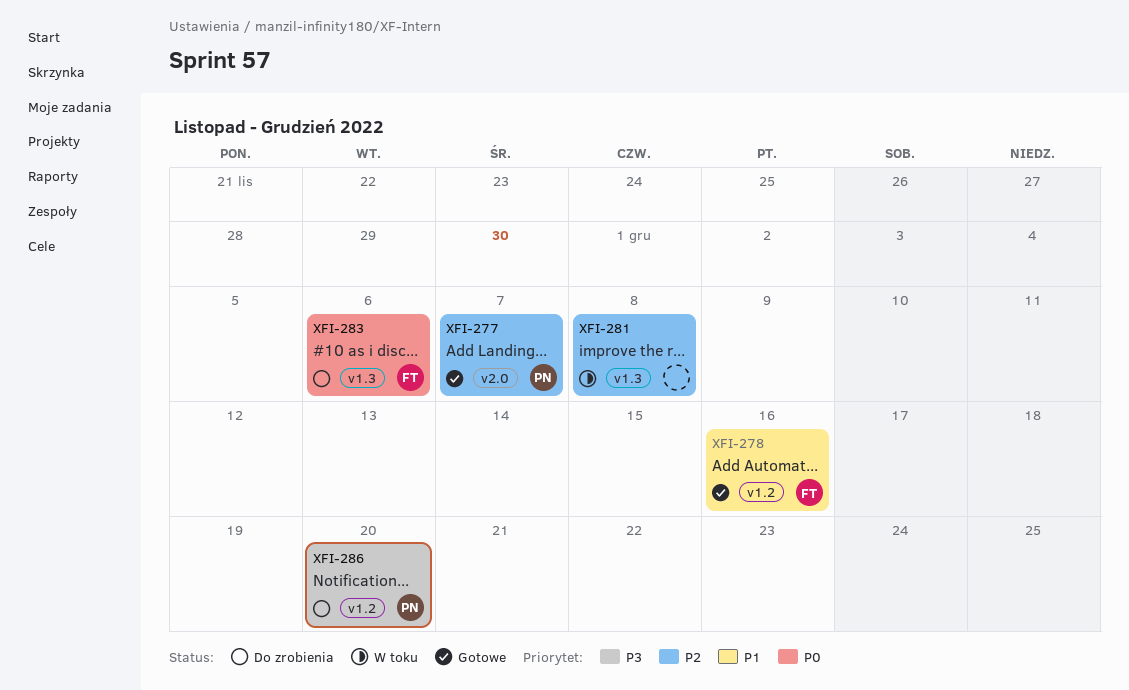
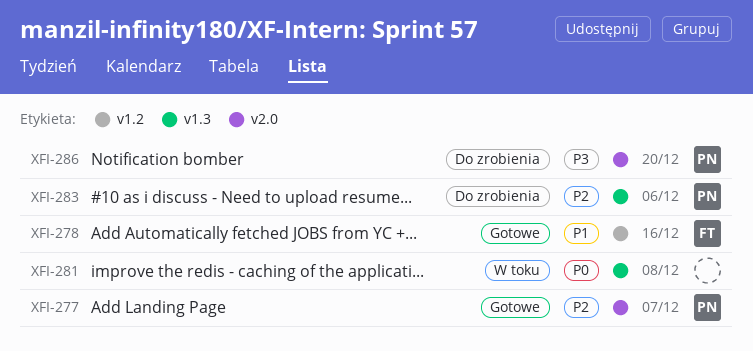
XFI-281, priority: P2 -> P0
XFI-283, owner: FT -> PN
XFI-283, priority: P0 -> P2
XFI-286, label: v1.2 -> v2.0

